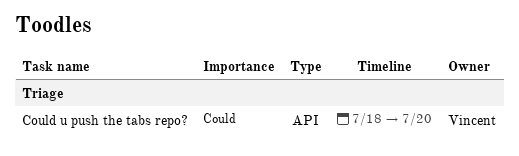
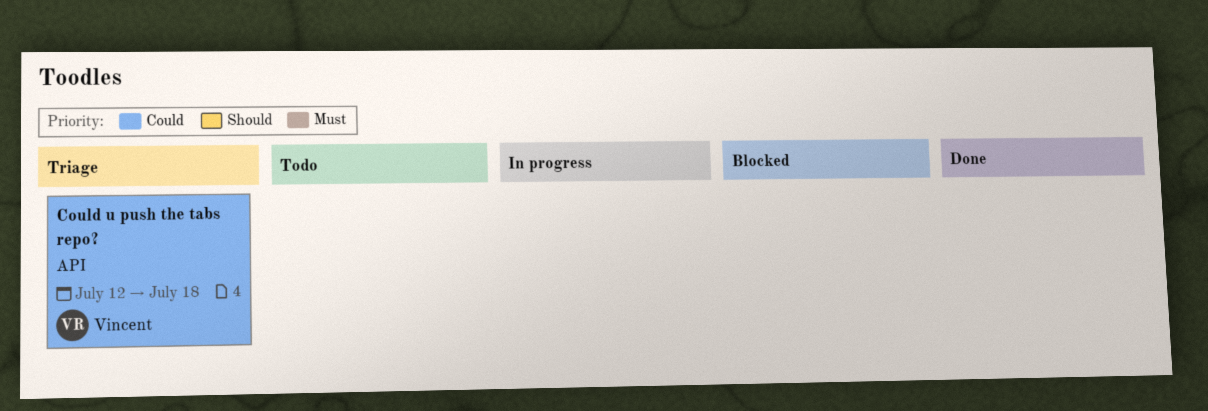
Could u push the tabs repo?, start: Jul 18 -> Jul 12
Could u push the tabs repo?, due: Jul 20 -> Jul 18

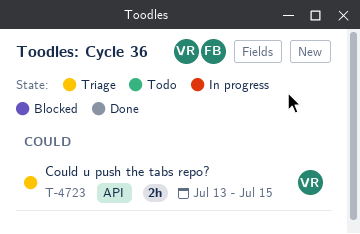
Could u push the tabs repo?, start: Jul 12 -> Jul 13
Could u push the tabs repo?, due: Jul 18 -> Jul 15

